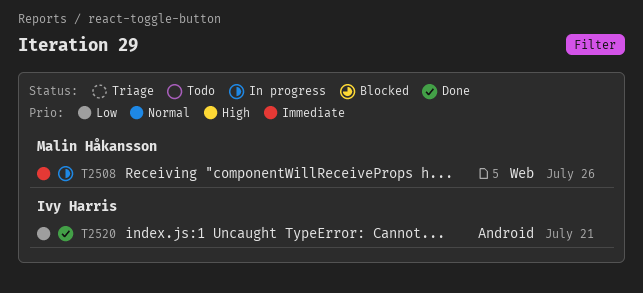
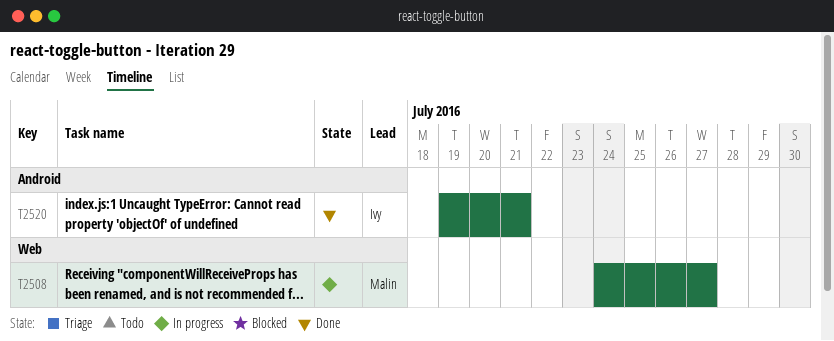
T2508, due: Jul 26 -> Jul 27

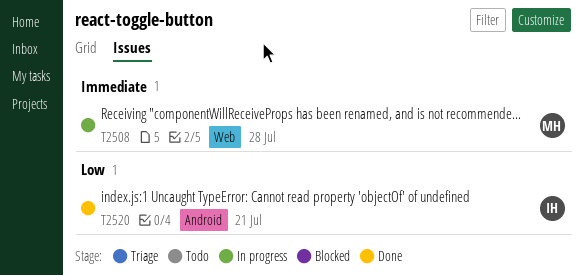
T2508, due: Jul 27 -> Jul 28

